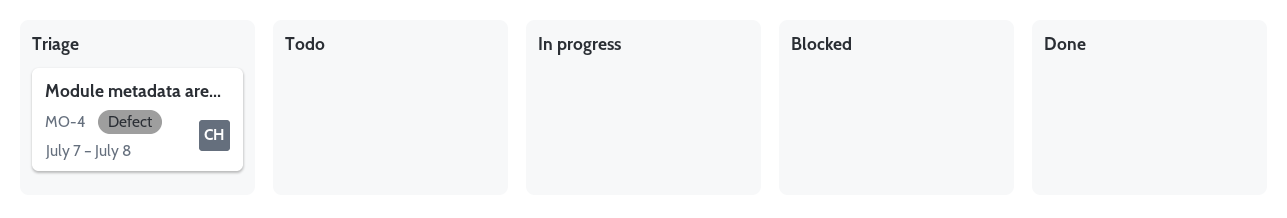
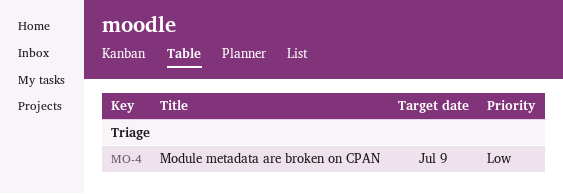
MO-4, due: Jul 8 -> Jul 9

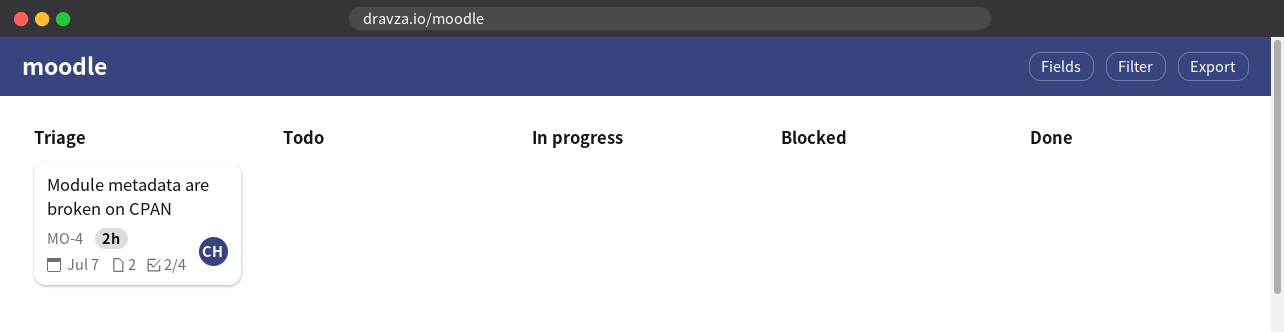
MO-4, due: Jul 9 -> Jul 7

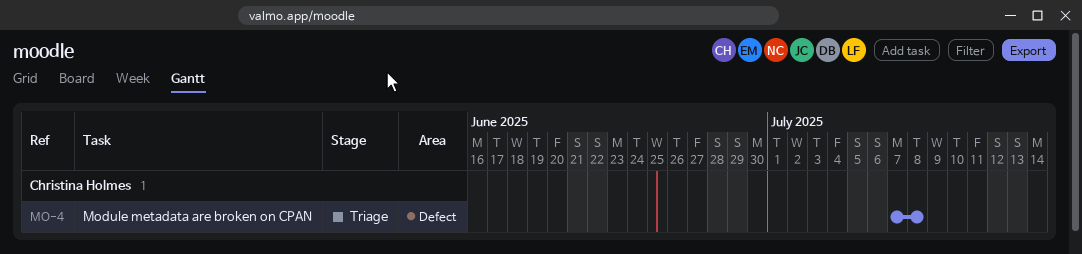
MO-4, due: Jul 7 -> Jul 8

